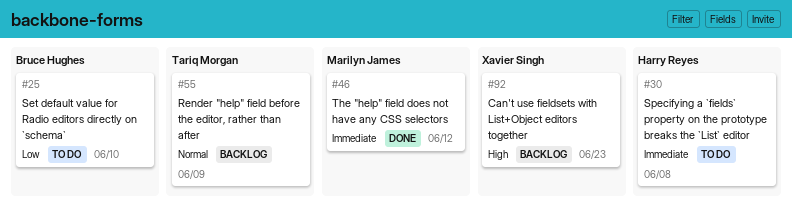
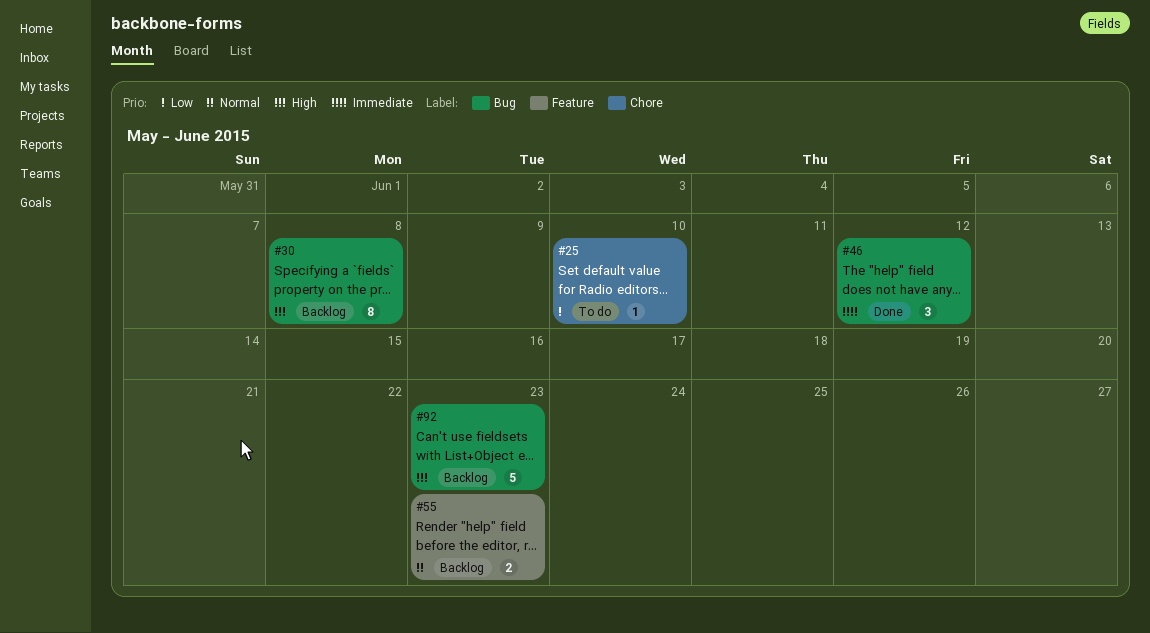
#30, status: To do -> Backlog
#30, priority: Immediate -> High
#55, due: Jun 9 -> Jun 23

